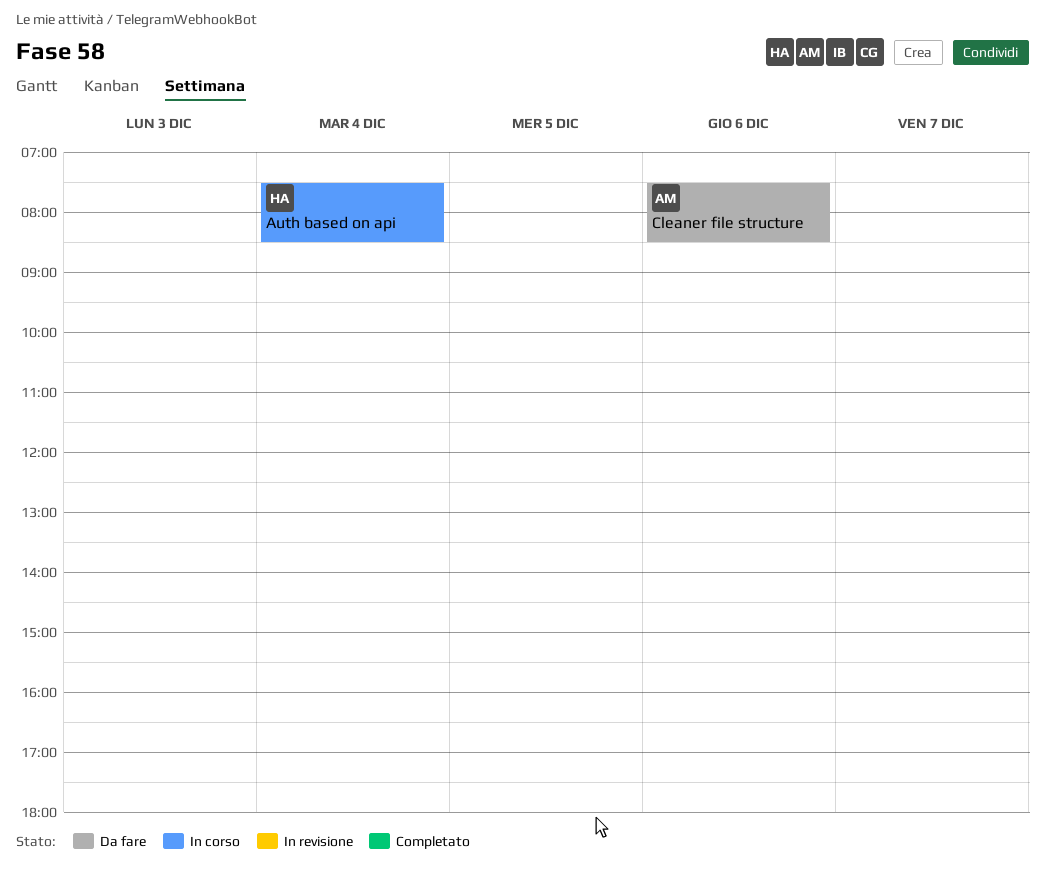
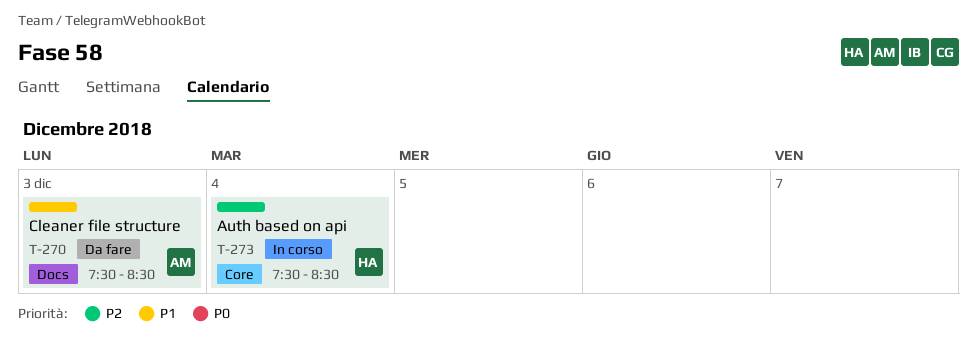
Cleaner file structure, day: Dec 6 -> Dec 3

